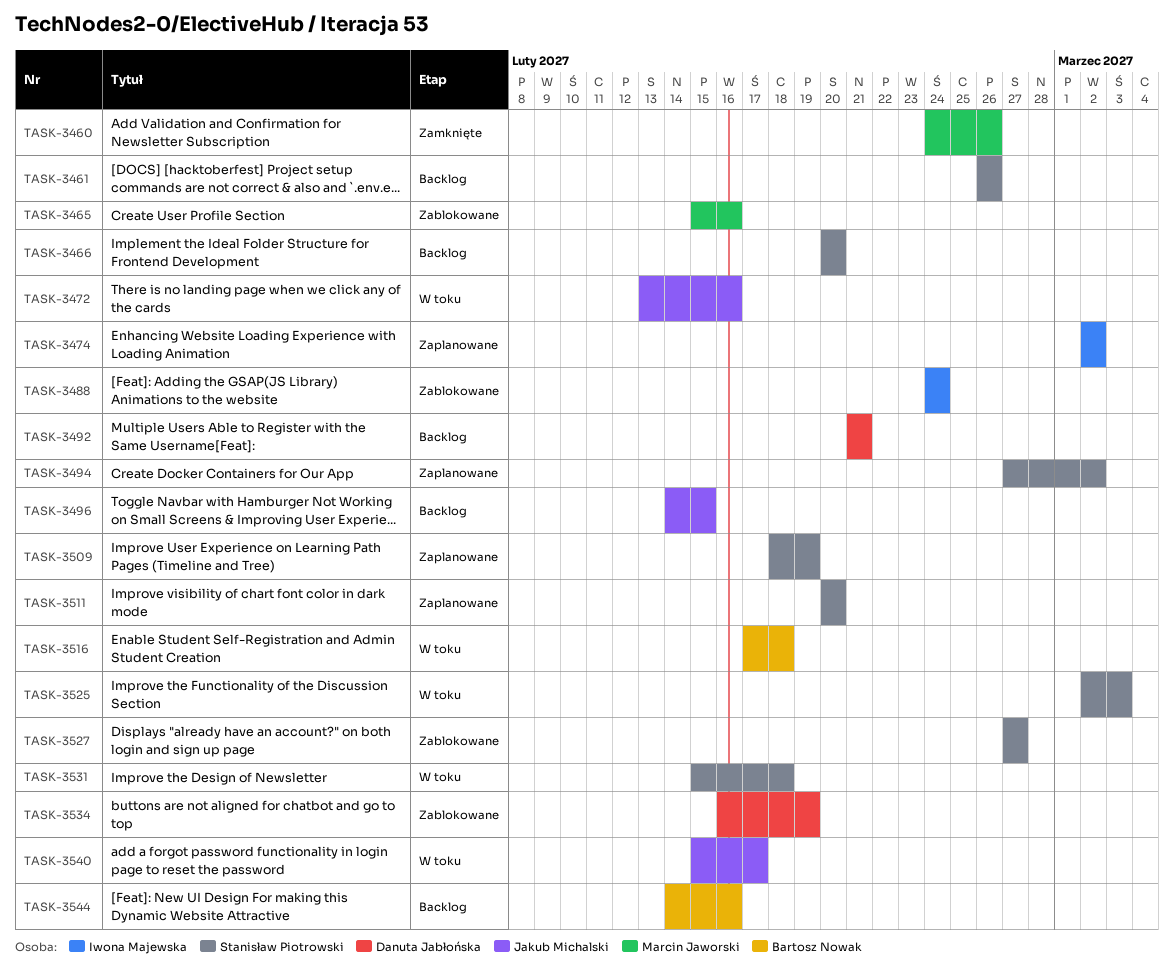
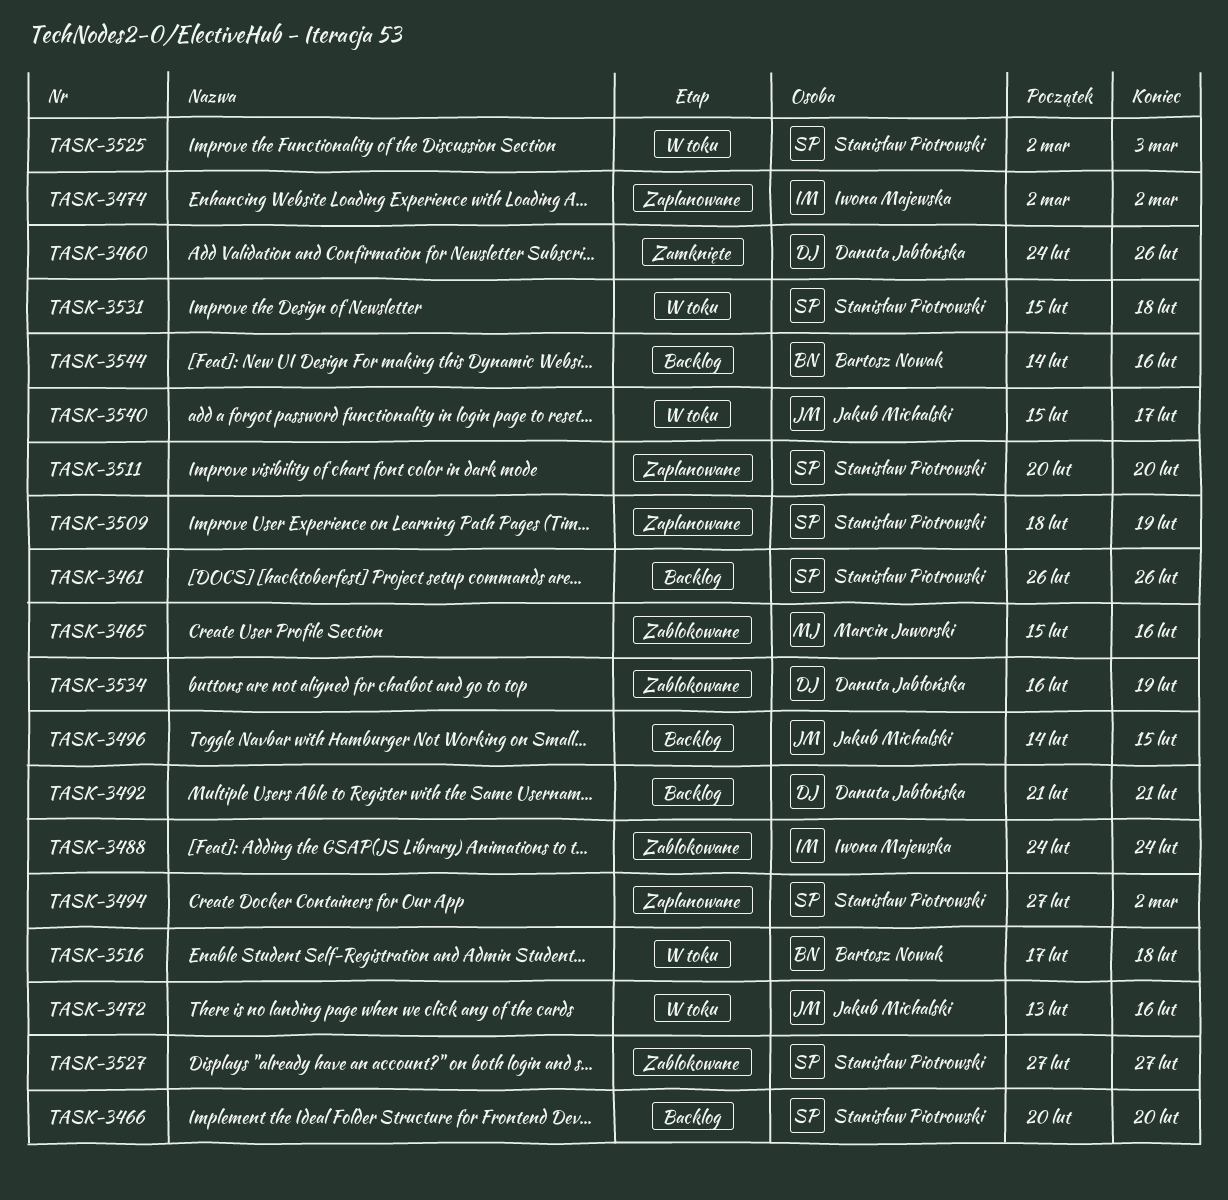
TASK-3460, owner: Marcin Jaworski -> Danuta Jabłońska

